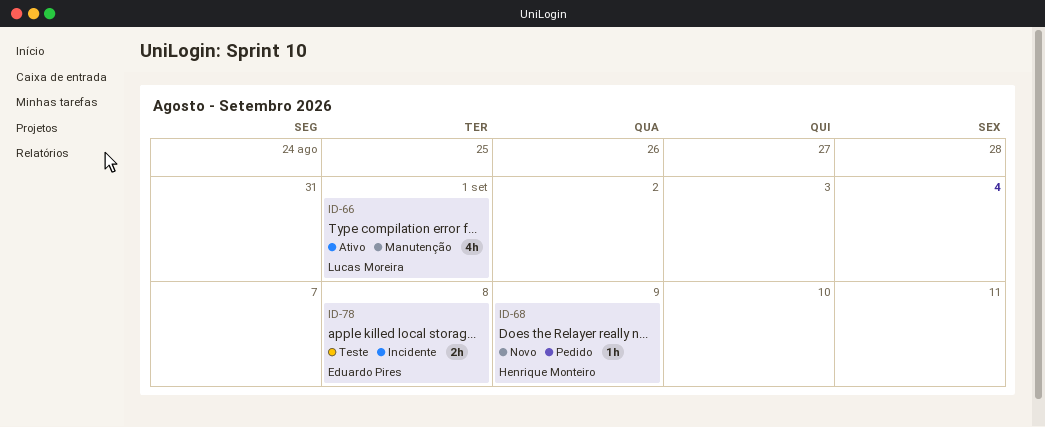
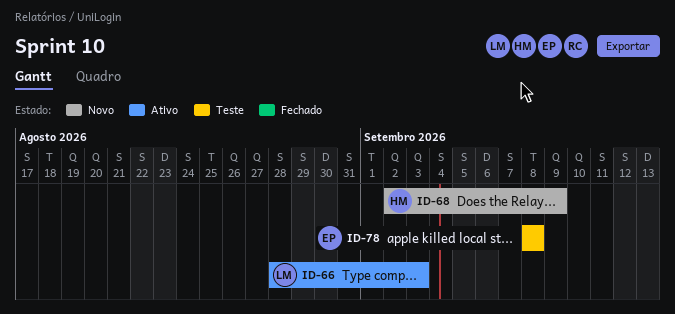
ID-66, due: Sep 1 -> Sep 3

